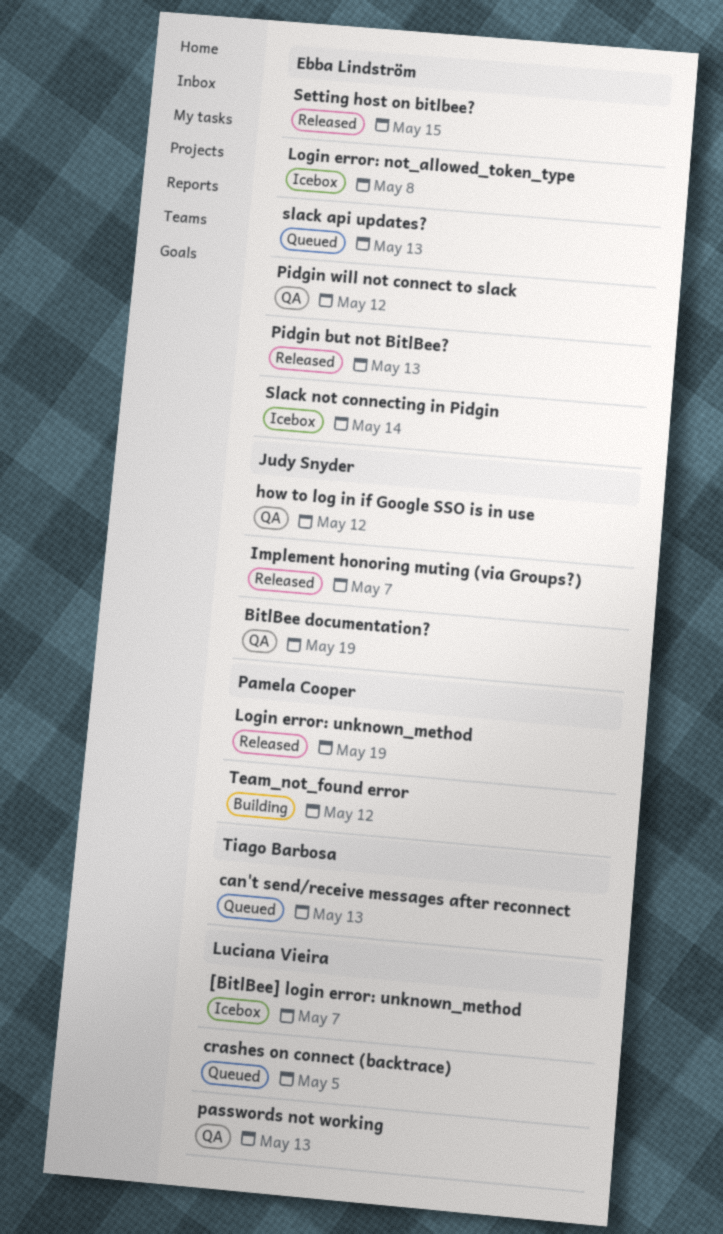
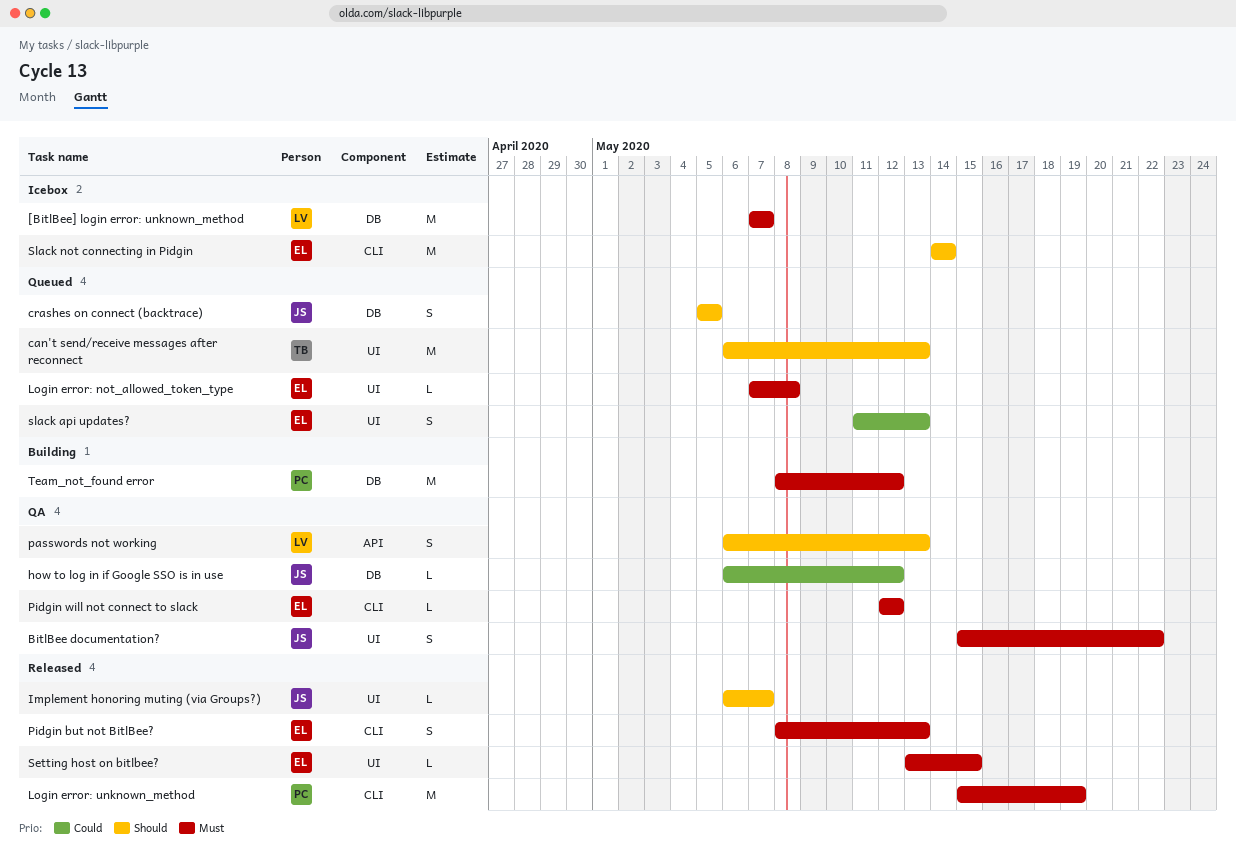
BitlBee documentation?, due: May 19 -> May 22
crashes on connect (backtrace), owner: Luciana Vieira -> Judy Snyder
Login error: not_allowed_token_type, status: Icebox -> Queued

